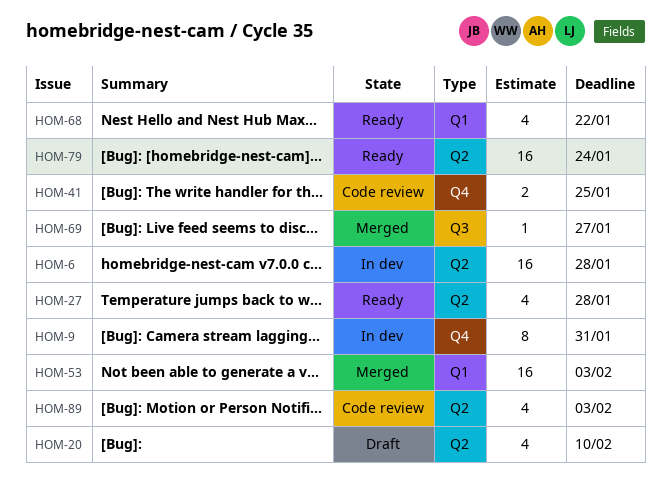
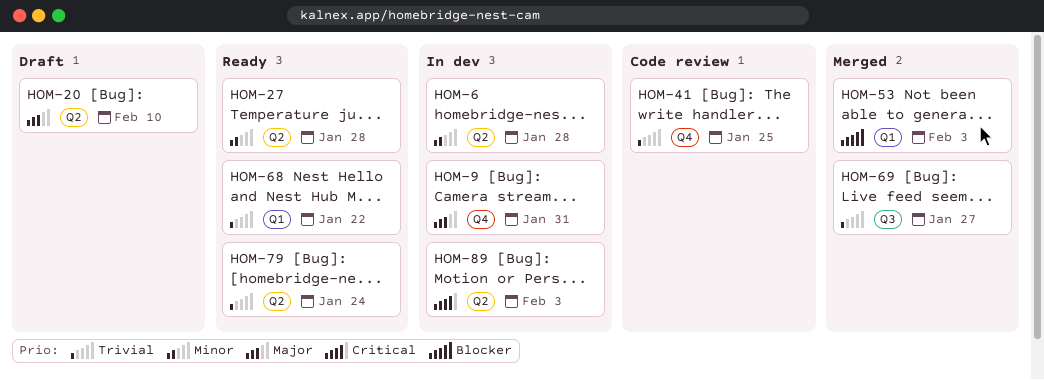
HOM-89, status: Code review -> In dev

